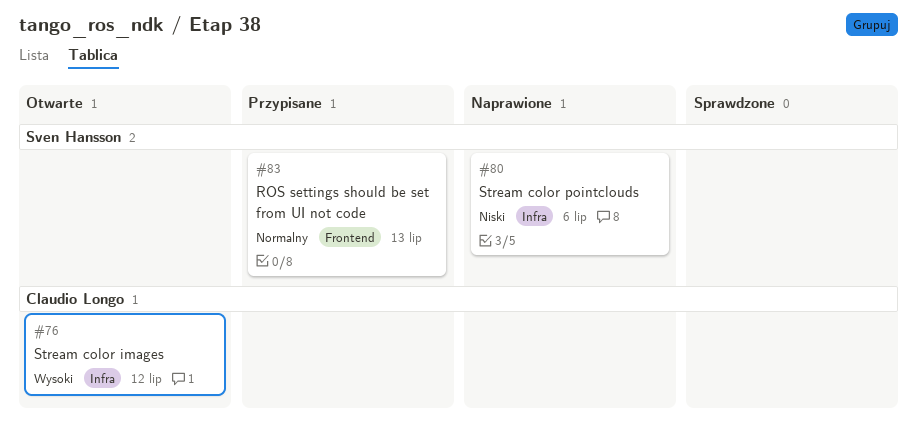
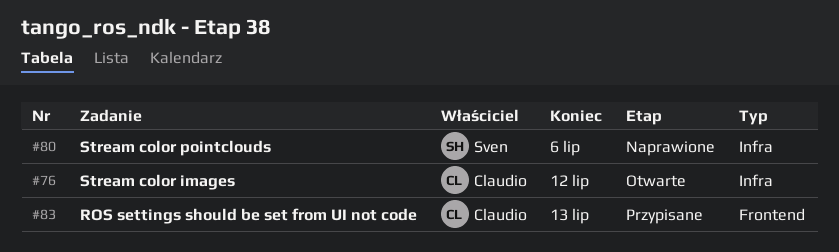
#83, owner: Sven Hansson -> Claudio Longo

